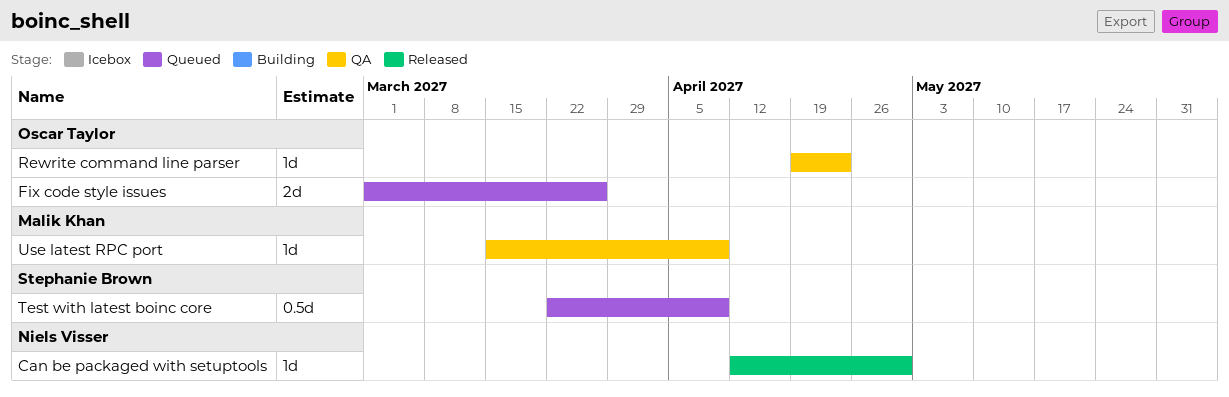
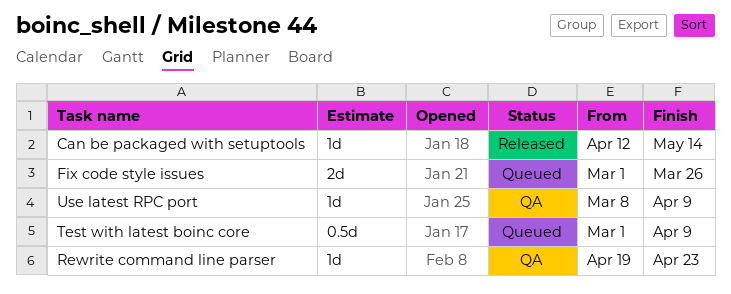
Can be packaged with setuptools, due: Apr 30 -> May 14
Test with latest boinc core, start: Mar 22 -> Mar 1
Use latest RPC port, start: Mar 15 -> Mar 8

